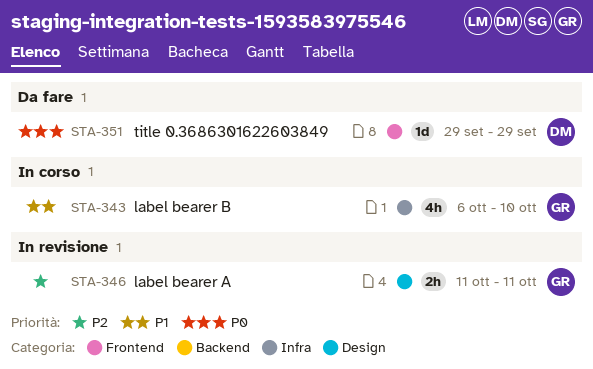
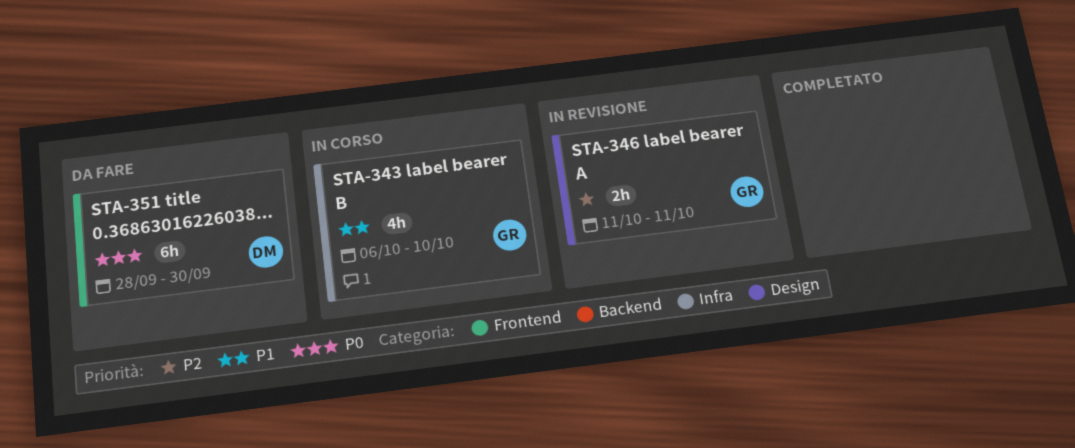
STA-351, estimate: 1d -> 6h
STA-351, start: Sep 29 -> Sep 28
STA-351, due: Sep 29 -> Sep 30

